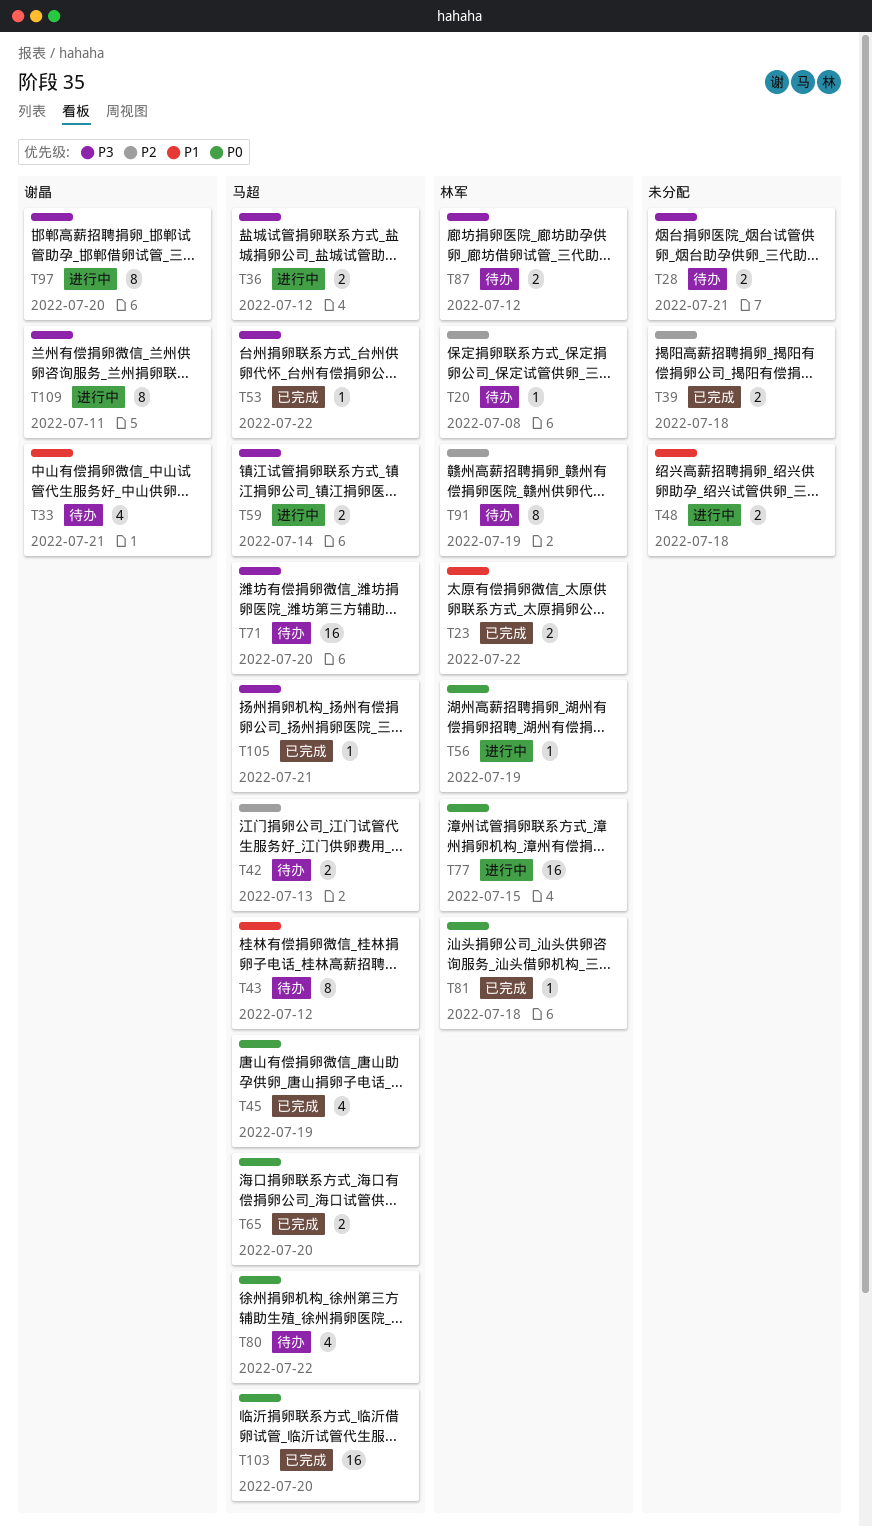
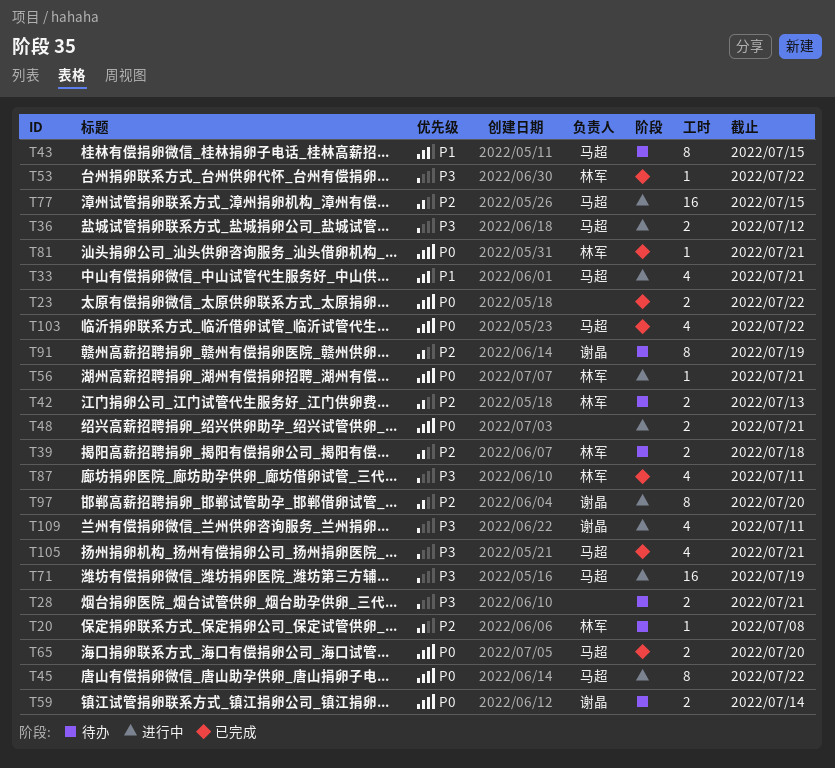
T23, owner: 林军 -> none
T23, priority: P1 -> P0
T33, status: 待办 -> 进行中
T33, owner: 谢晶 -> 马超
T39, status: 已完成 -> 待办
T39, owner: none -> 林军
T42, owner: 马超 -> 林军
T43, due: Jul 12 -> Jul 15
T45, status: 已完成 -> 进行中
T45, estimate: 4 -> 8
T45, due: Jul 19 -> Jul 22
T48, priority: P1 -> P0
T48, due: Jul 18 -> Jul 21
T53, owner: 马超 -> 林军
T56, due: Jul 19 -> Jul 21
T59, status: 进行中 -> 待办
T59, owner: 马超 -> 谢晶
T59, priority: P3 -> P0
T71, status: 待办 -> 进行中
T71, due: Jul 20 -> Jul 19
T77, owner: 林军 -> 马超
T77, priority: P0 -> P2
T80: present -> none
T81, due: Jul 18 -> Jul 21
T87, status: 待办 -> 已完成
T87, estimate: 2 -> 4
T87, due: Jul 12 -> Jul 11
T91, owner: 林军 -> 谢晶
T97, priority: P3 -> P2
T103, estimate: 16 -> 4
T103, due: Jul 20 -> Jul 22
T105, estimate: 1 -> 4
T109, estimate: 8 -> 4

